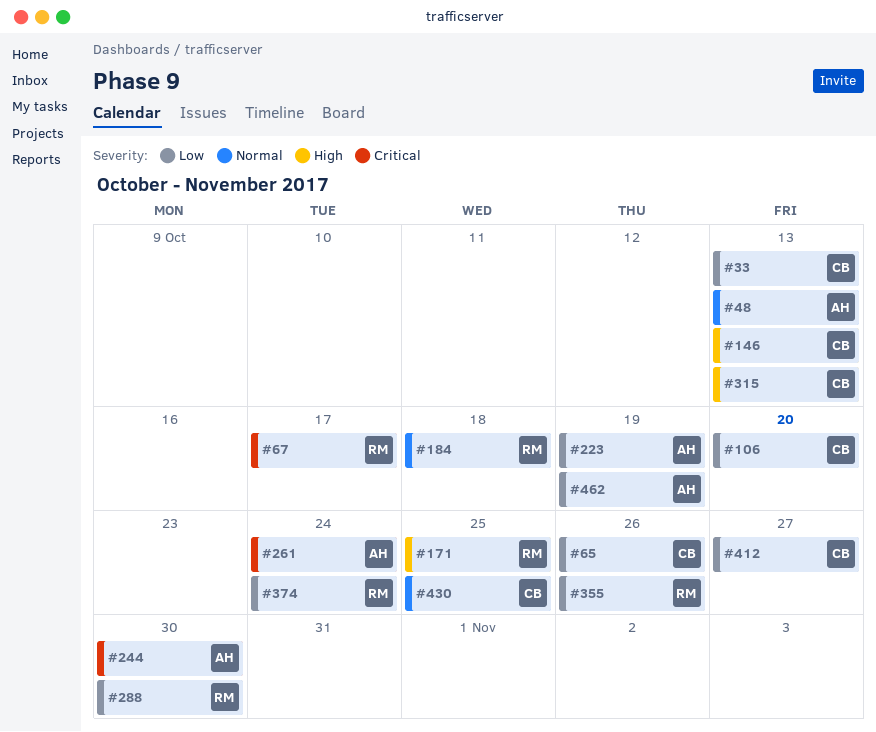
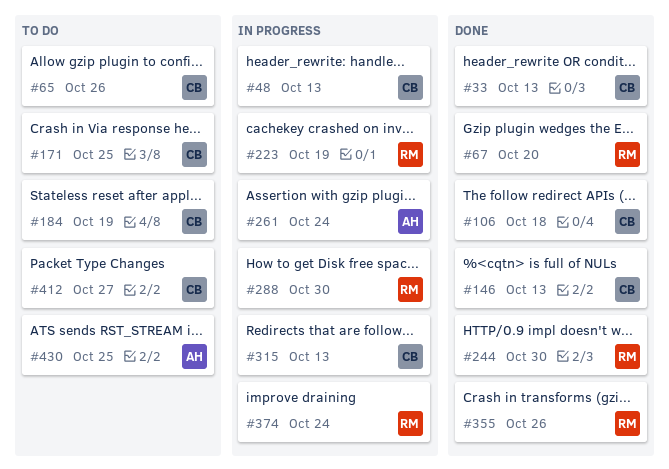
#48, owner: AH -> CB
#67, due: Oct 17 -> Oct 20
#106, due: Oct 20 -> Oct 18
#171, owner: RM -> CB
#184, owner: RM -> CB
#184, due: Oct 18 -> Oct 19
#223, owner: AH -> RM
#244, owner: AH -> RM
#430, owner: CB -> AH
#462: present -> none

